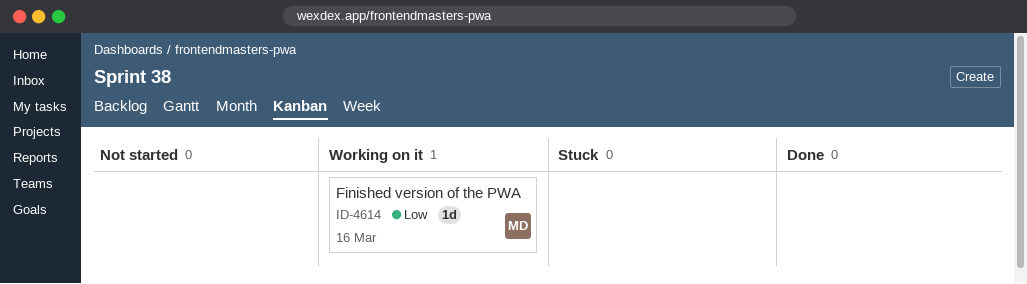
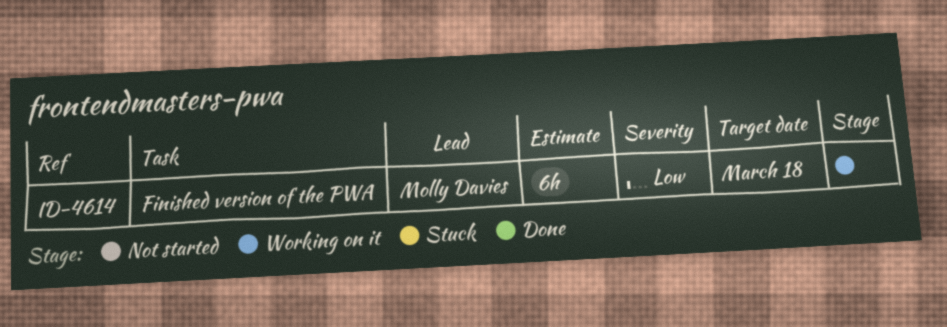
ID-4614, estimate: 1d -> 6h
ID-4614, due: Mar 16 -> Mar 18

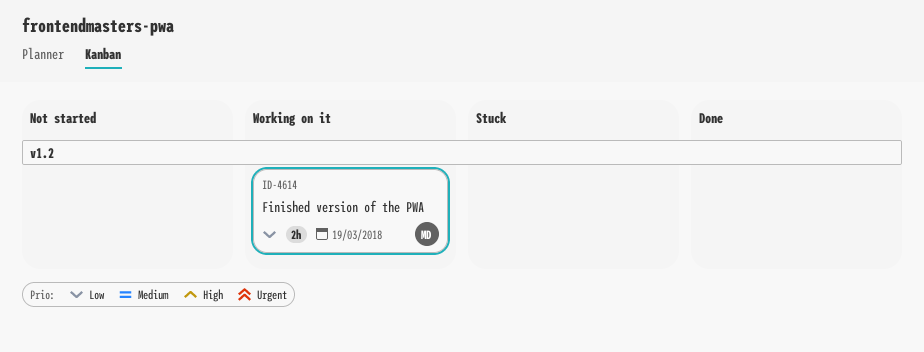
ID-4614, estimate: 6h -> 2h
ID-4614, due: Mar 18 -> Mar 19

